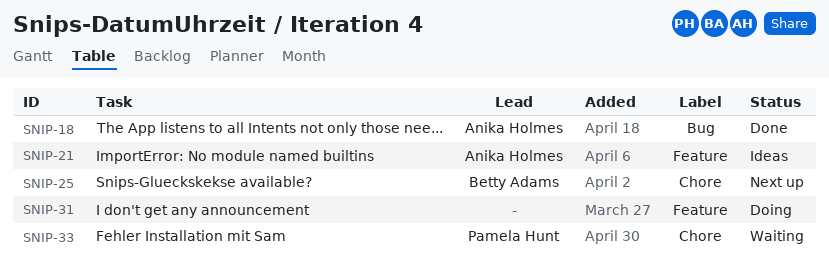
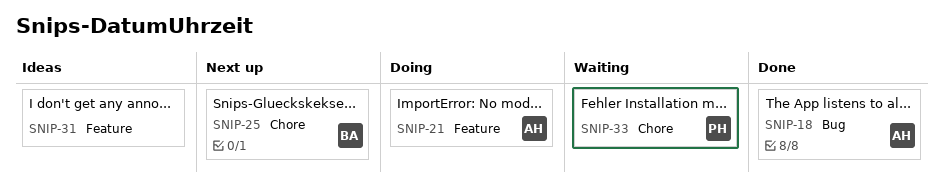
SNIP-21, status: Ideas -> Doing
SNIP-31, status: Doing -> Ideas

